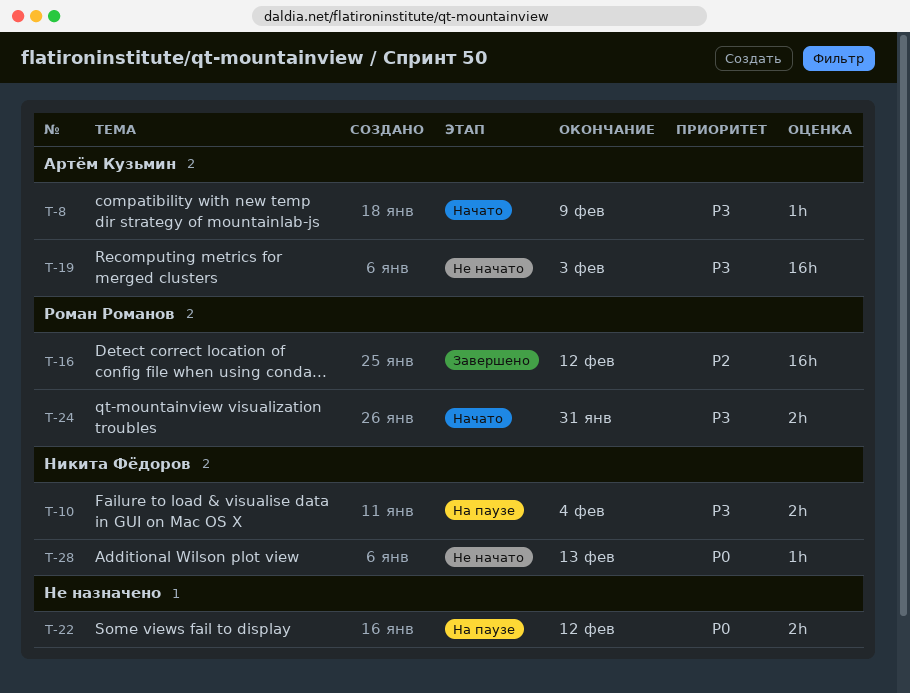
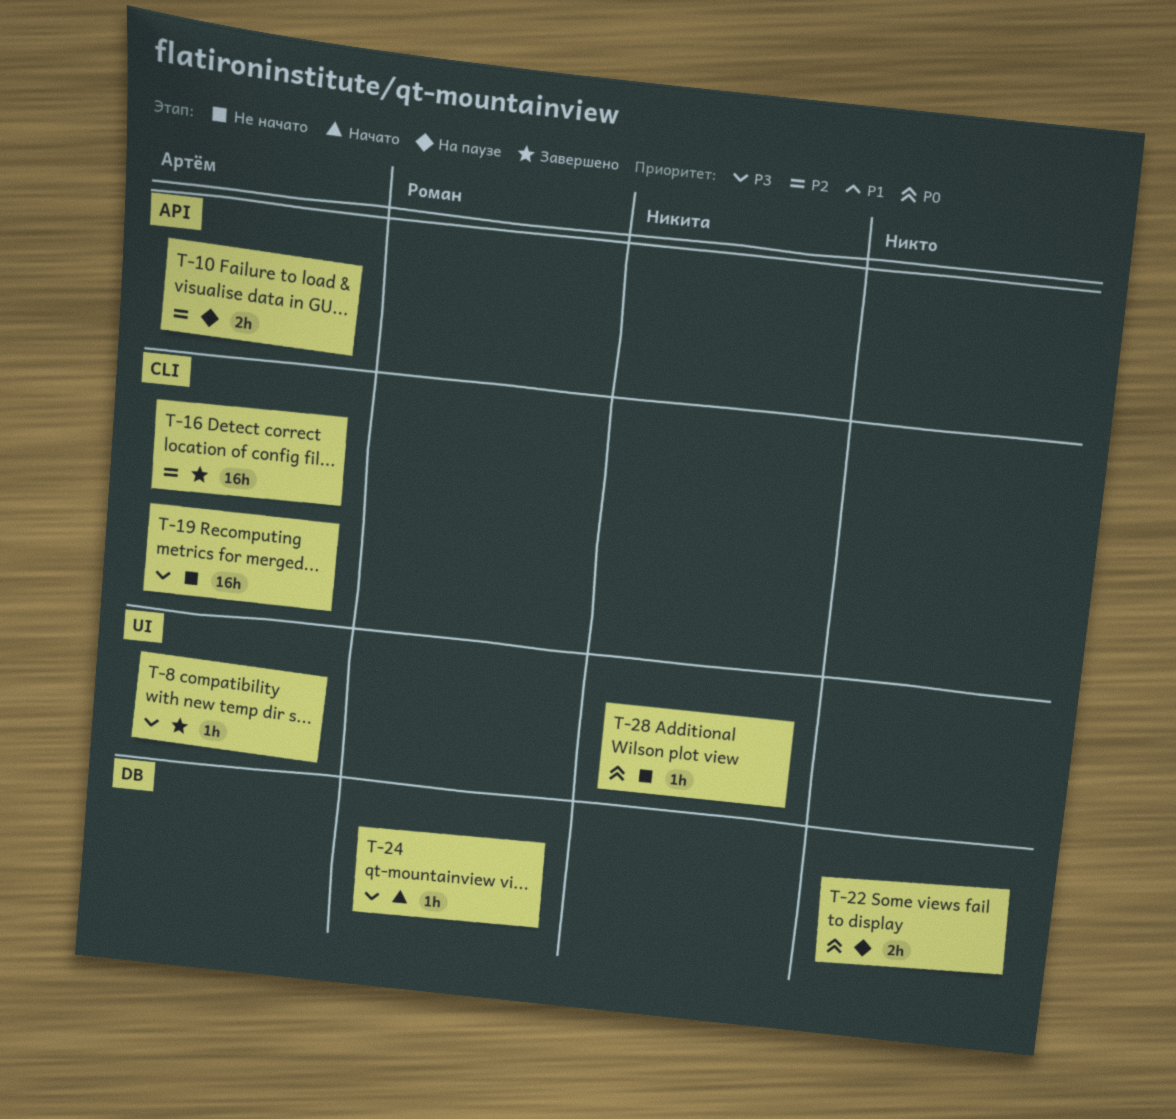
T-8, status: Начато -> Завершено
T-10, owner: Никита Фёдоров -> Артём Кузьмин
T-10, priority: P3 -> P2
T-16, owner: Роман Романов -> Артём Кузьмин
T-24, estimate: 2h -> 1h

